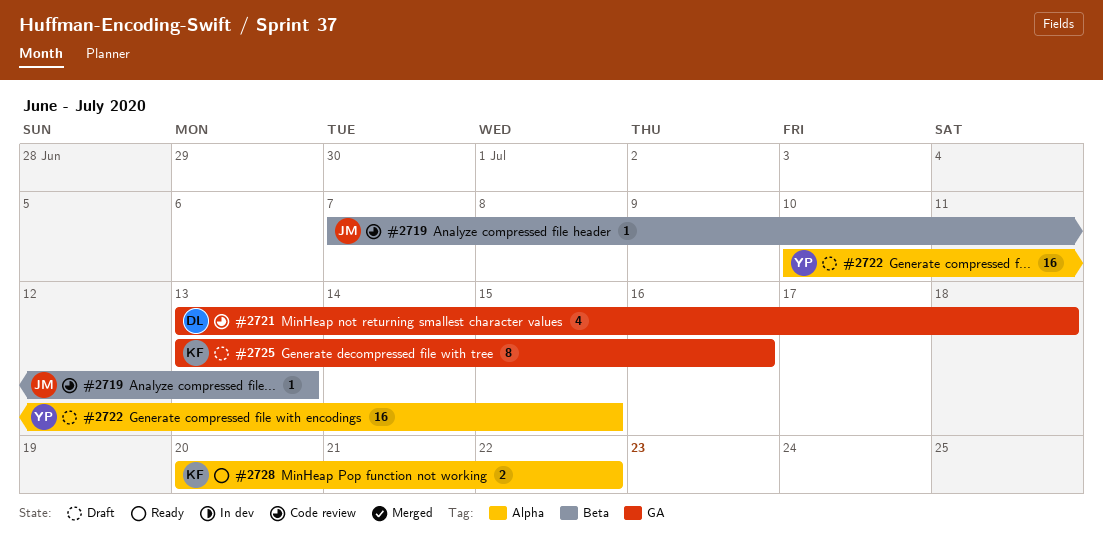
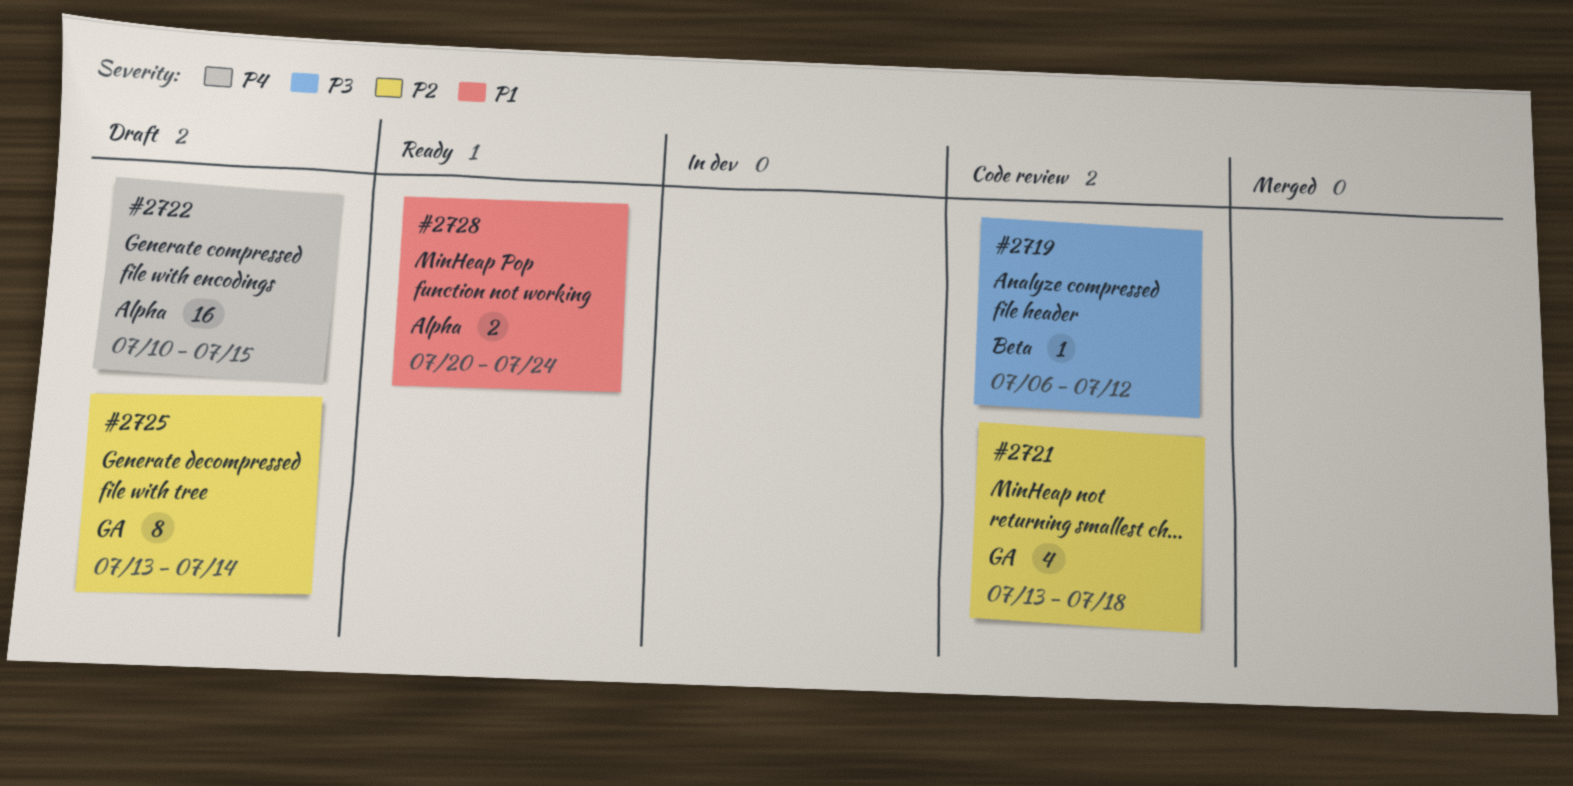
#2719, start: Jul 7 -> Jul 6
#2719, due: Jul 13 -> Jul 12
#2725, due: Jul 16 -> Jul 14
#2728, due: Jul 22 -> Jul 24

